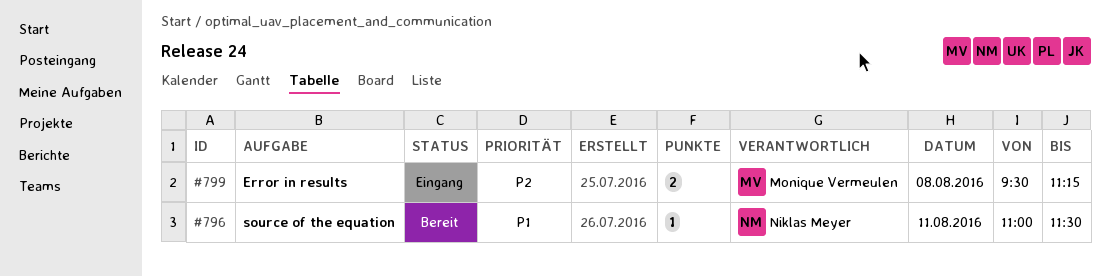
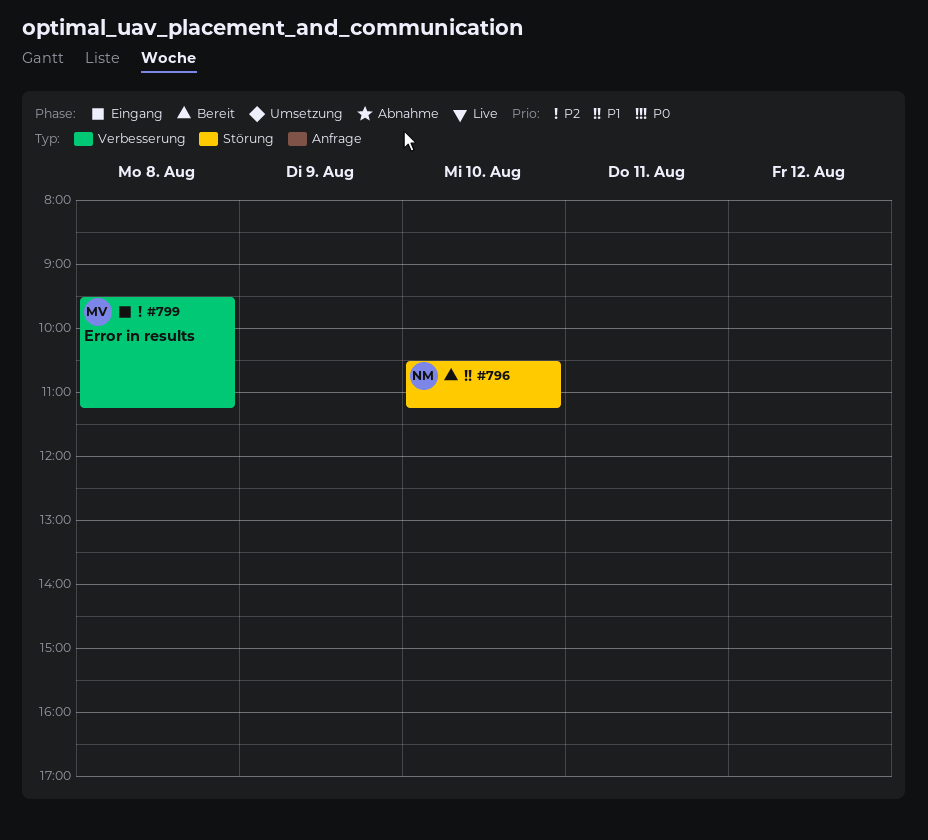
#796, day: Aug 11 -> Aug 10
#796, begins: 11:00 -> 10:30
#796, ends: 11:30 -> 11:15

